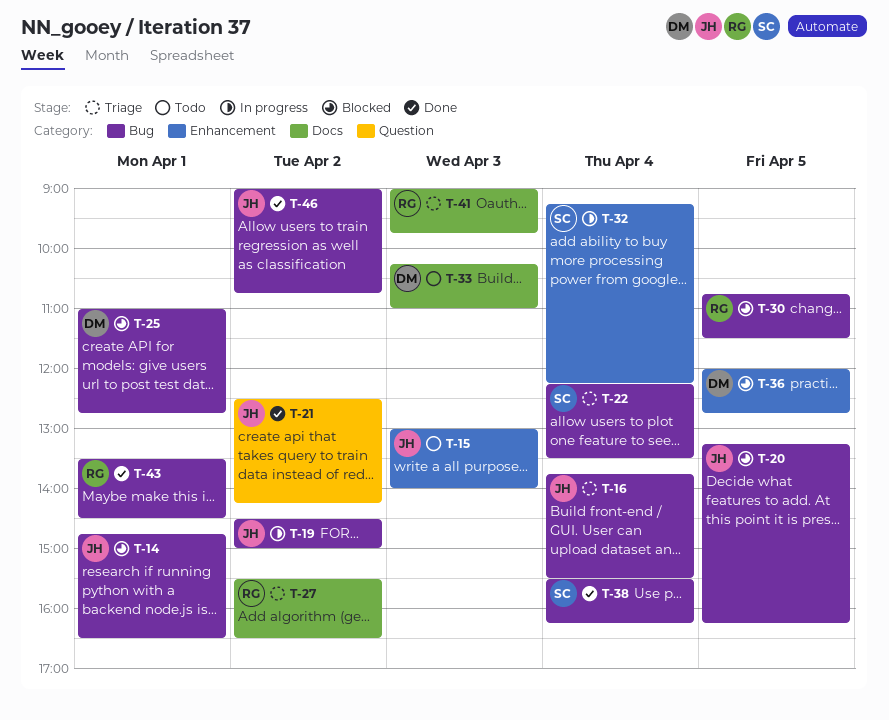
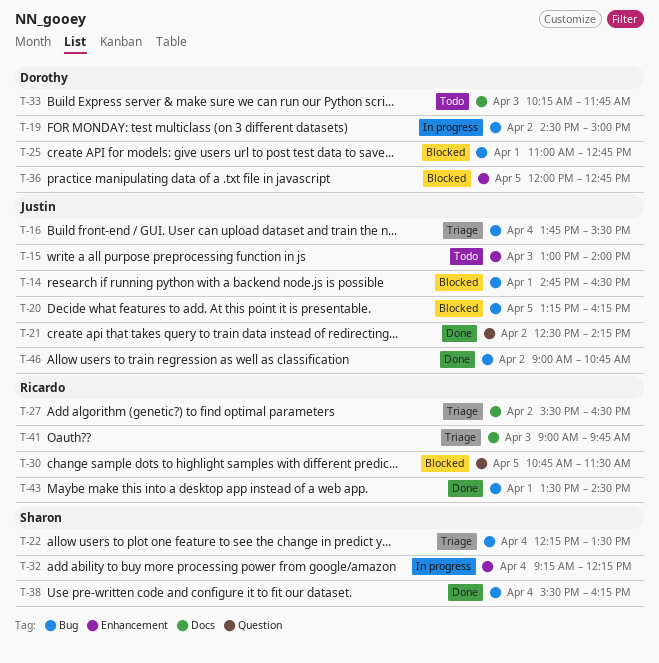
T-19, owner: Justin -> Dorothy
T-30, label: Bug -> Question
T-33, ends: 11:00 -> 11:45

